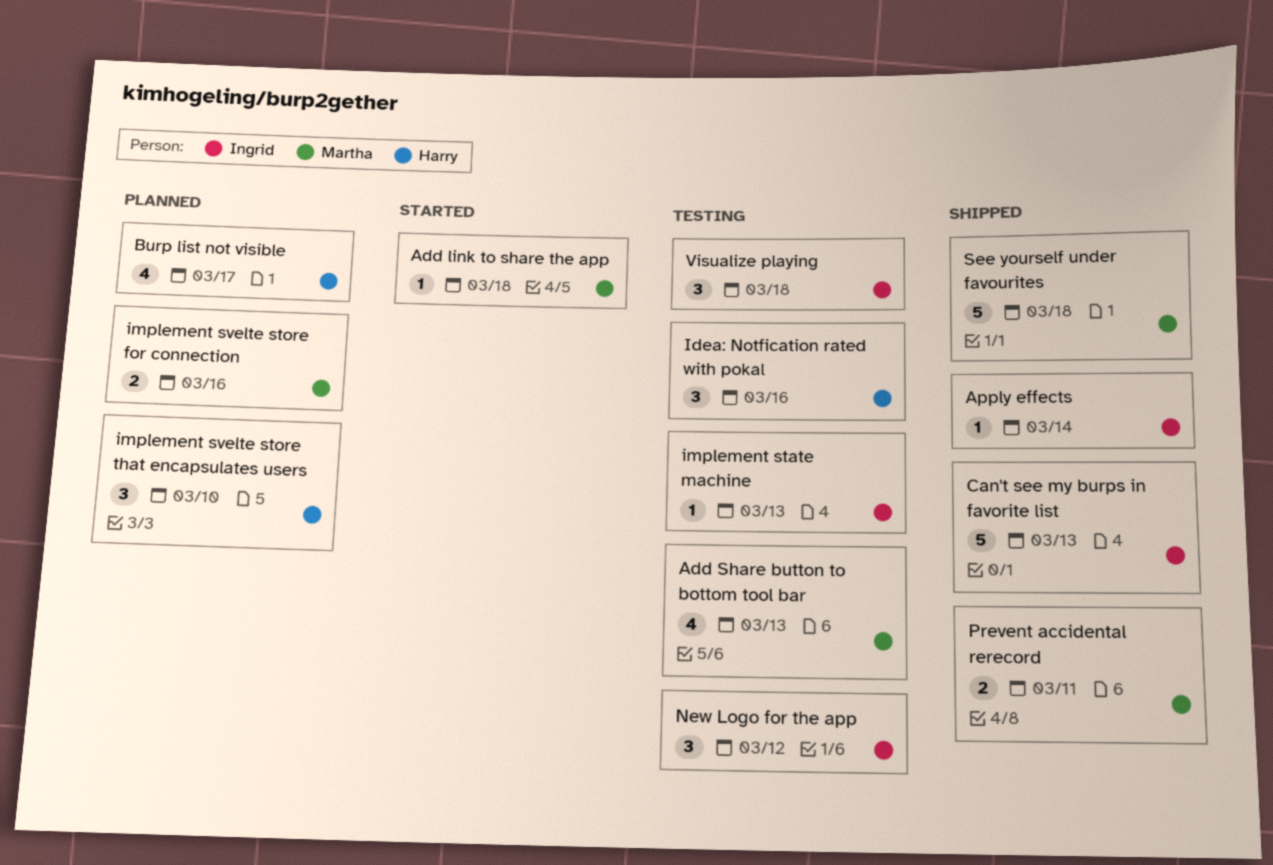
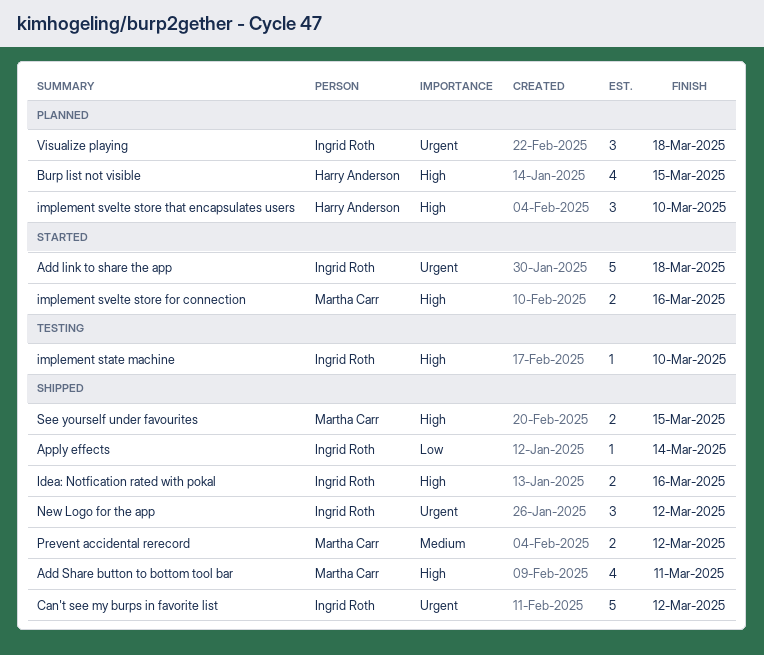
Add link to share the app, owner: Martha Carr -> Ingrid Roth
Add link to share the app, estimate: 1 -> 5
Add Share button to bottom tool bar, status: Testing -> Shipped
Add Share button to bottom tool bar, due: Mar 13 -> Mar 11
Burp list not visible, due: Mar 17 -> Mar 15
Can't see my burps in favorite list, due: Mar 13 -> Mar 12
Idea: Notfication rated with pokal, status: Testing -> Shipped
Idea: Notfication rated with pokal, owner: Harry Anderson -> Ingrid Roth
Idea: Notfication rated with pokal, estimate: 3 -> 2
implement state machine, due: Mar 13 -> Mar 10
implement svelte store for connection, status: Planned -> Started
New Logo for the app, status: Testing -> Shipped
Prevent accidental rerecord, due: Mar 11 -> Mar 12
See yourself under favourites, estimate: 5 -> 2
See yourself under favourites, due: Mar 18 -> Mar 15
Visualize playing, status: Testing -> Planned

